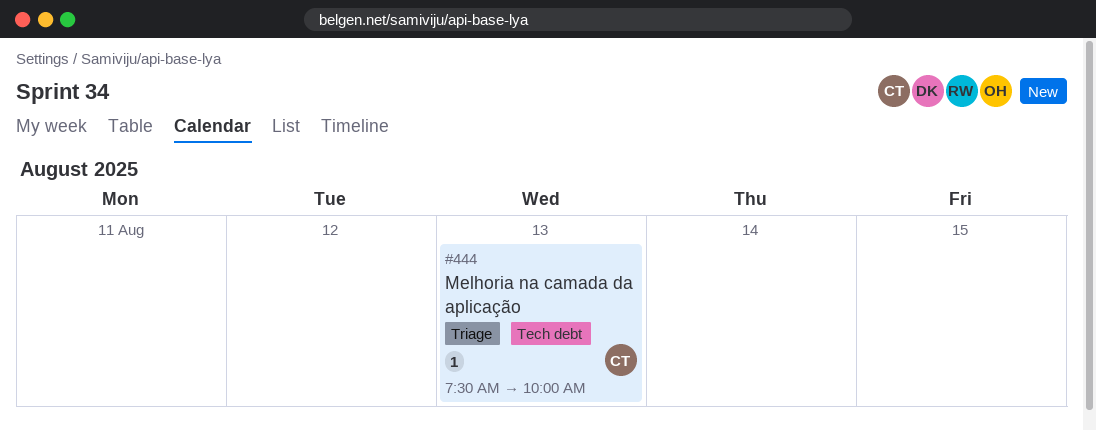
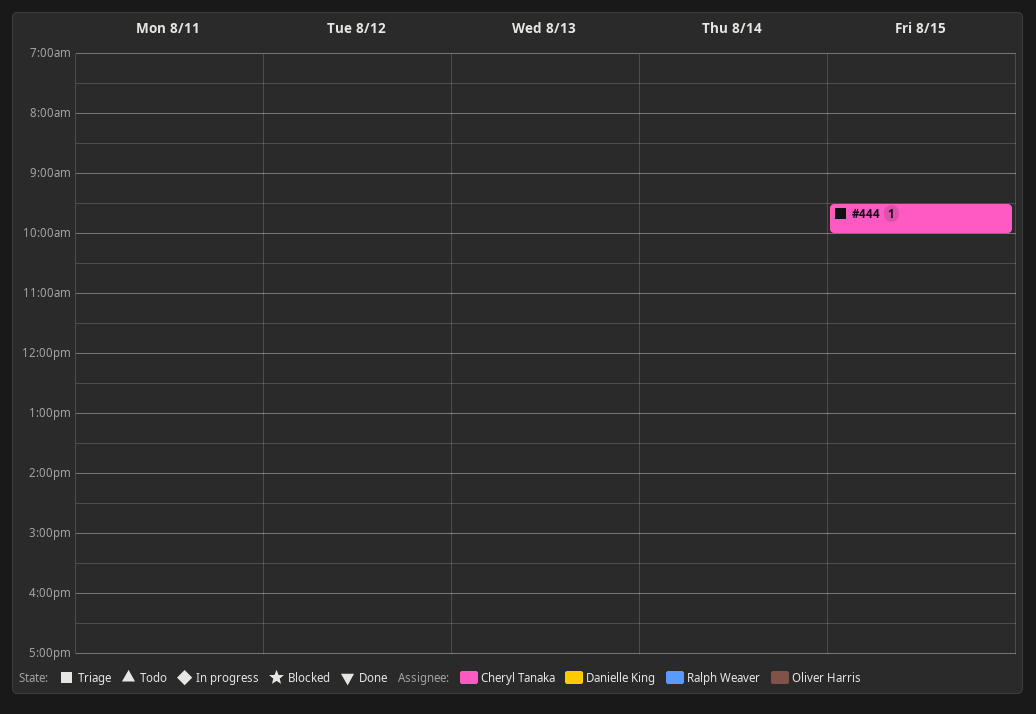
#444, day: Aug 13 -> Aug 15
#444, begins: 07:30 -> 09:30

